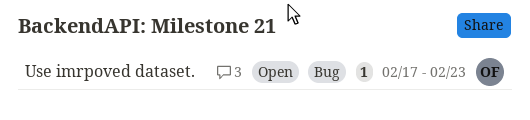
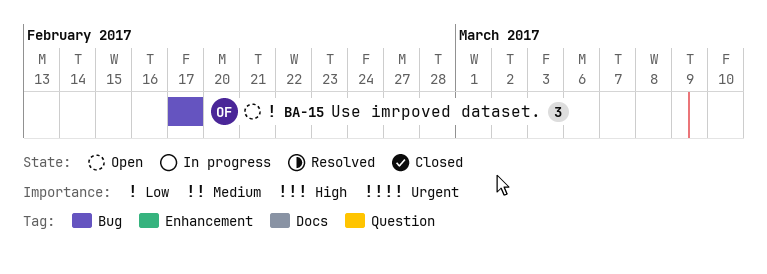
Use imrpoved dataset., estimate: 1 -> 3
Use imrpoved dataset., due: Feb 23 -> Feb 17

